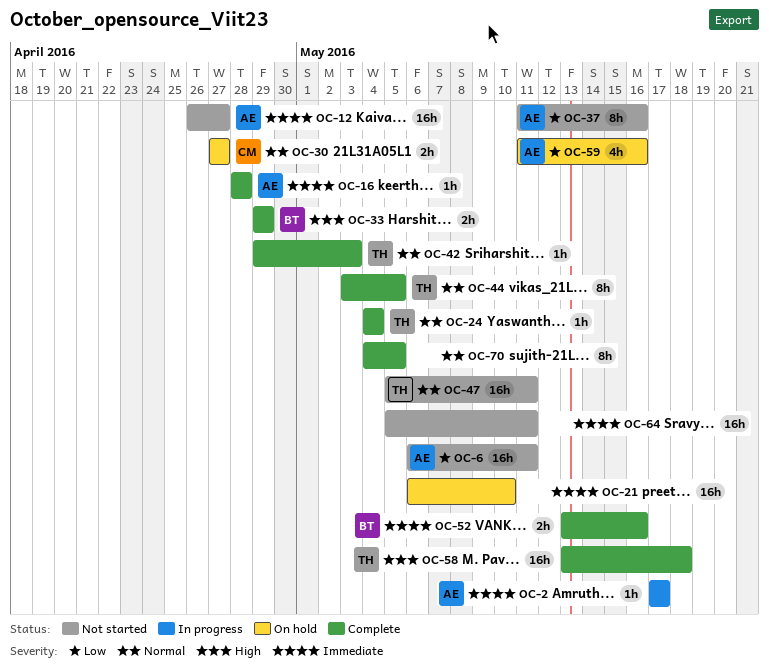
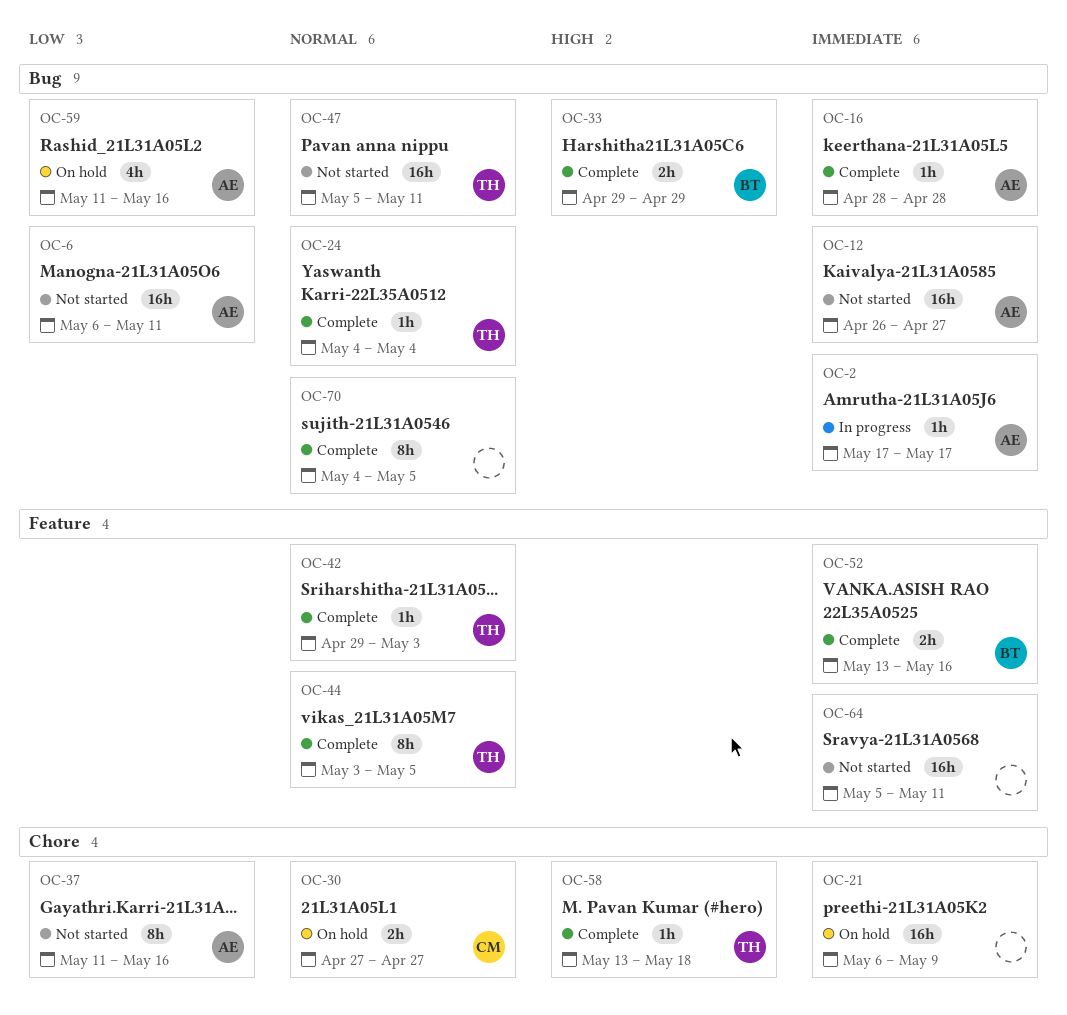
OC-21, due: May 10 -> May 9
OC-58, estimate: 16h -> 1h

